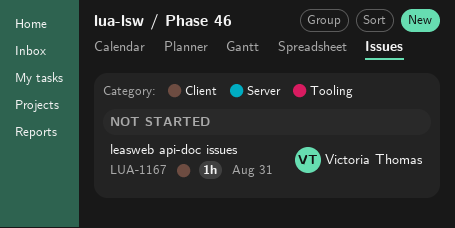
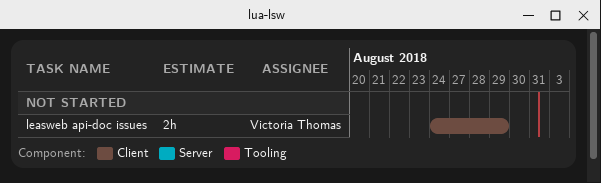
leasweb api-doc issues, estimate: 1h -> 2h
leasweb api-doc issues, due: Aug 31 -> Aug 29

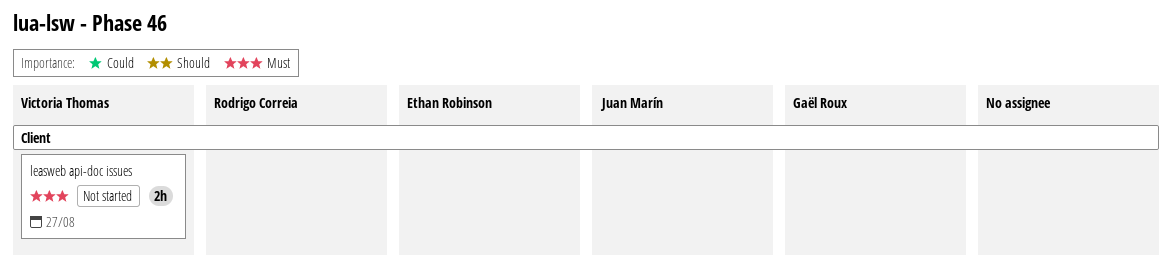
leasweb api-doc issues, due: Aug 29 -> Aug 27

